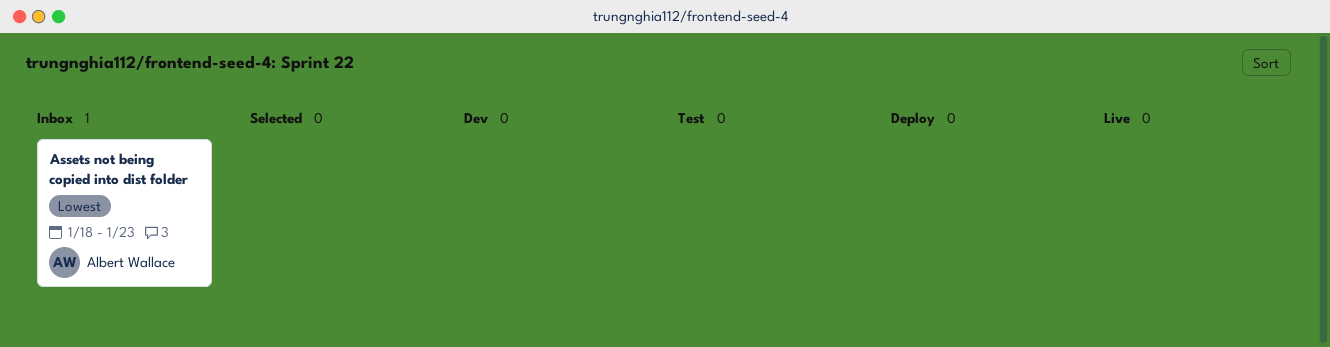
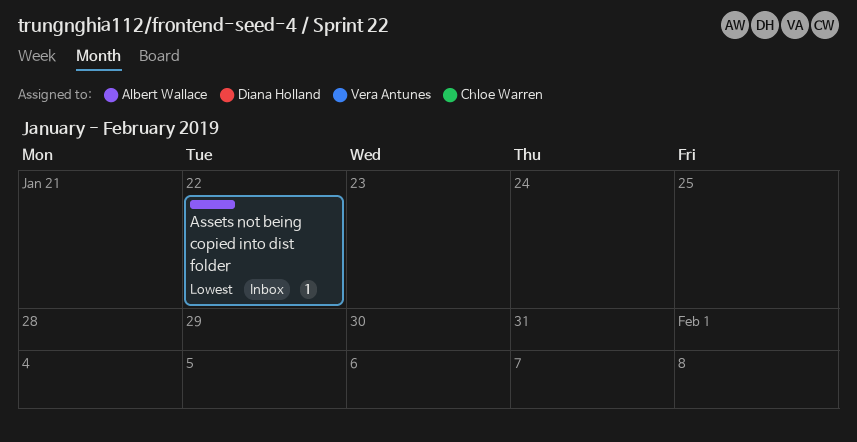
Assets not being copied into dist folder, due: Jan 23 -> Jan 22

